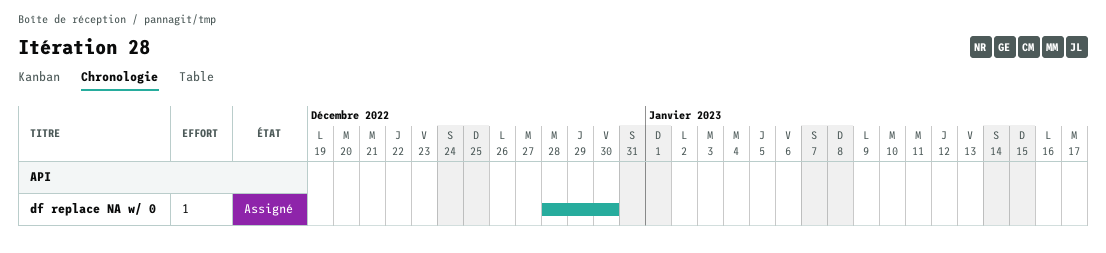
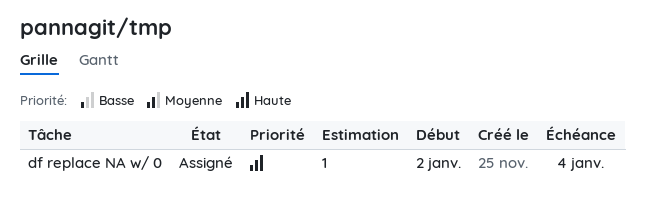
df replace NA w/ 0, start: Dec 28 -> Jan 2
df replace NA w/ 0, due: Dec 30 -> Jan 4

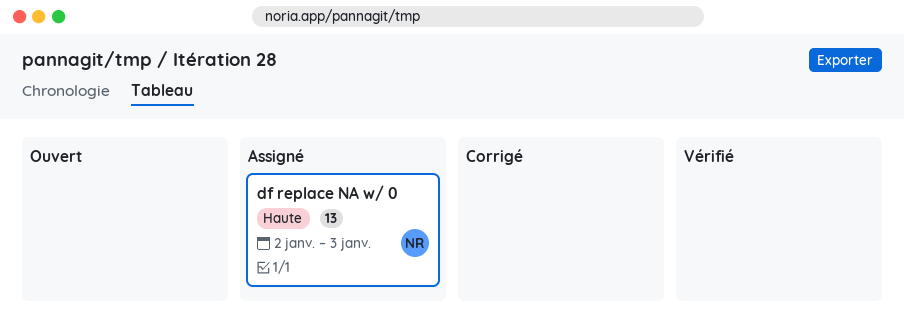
df replace NA w/ 0, estimate: 1 -> 13
df replace NA w/ 0, due: Jan 4 -> Jan 3

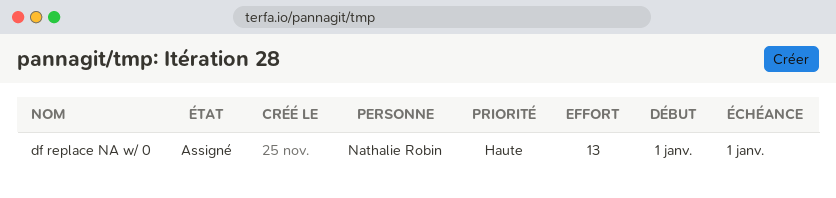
df replace NA w/ 0, start: Jan 2 -> Jan 1
df replace NA w/ 0, due: Jan 3 -> Jan 1

